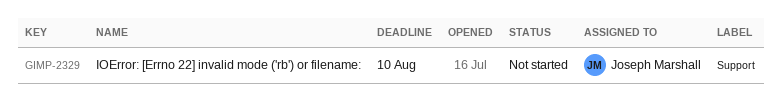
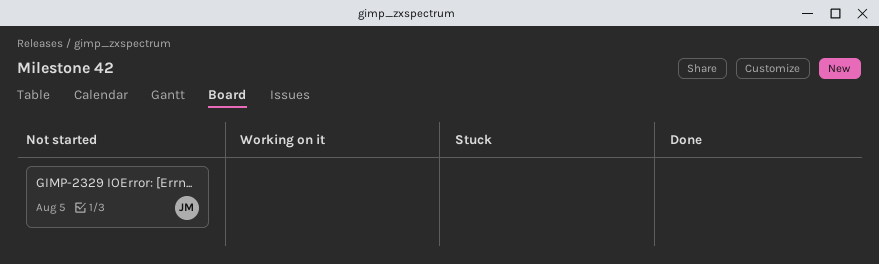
GIMP-2329, due: Aug 10 -> Aug 5

